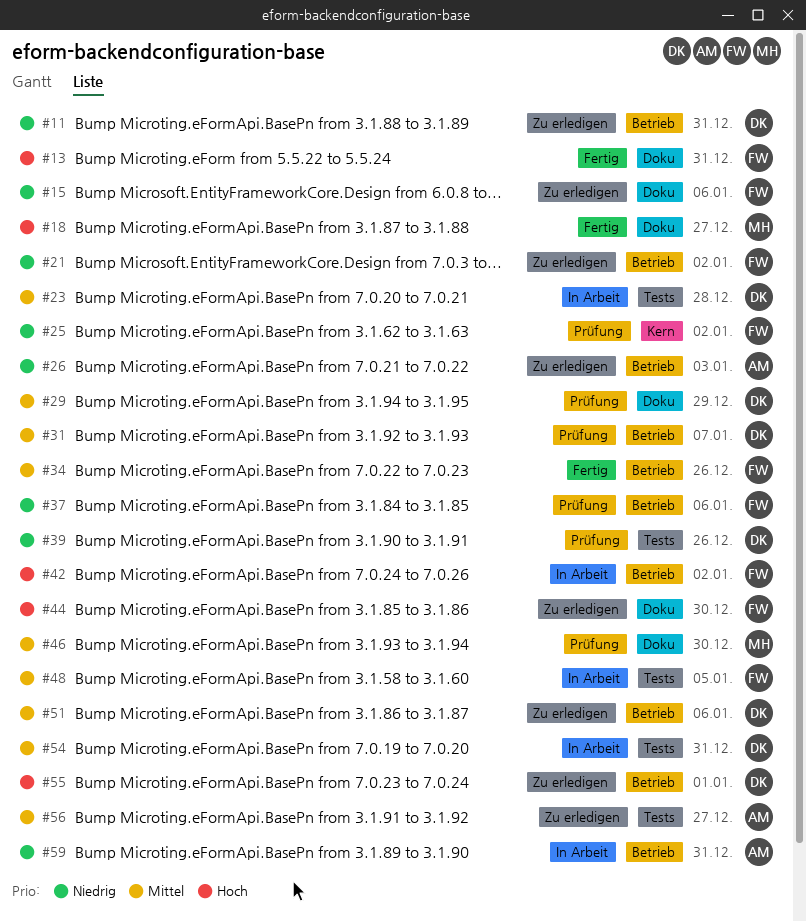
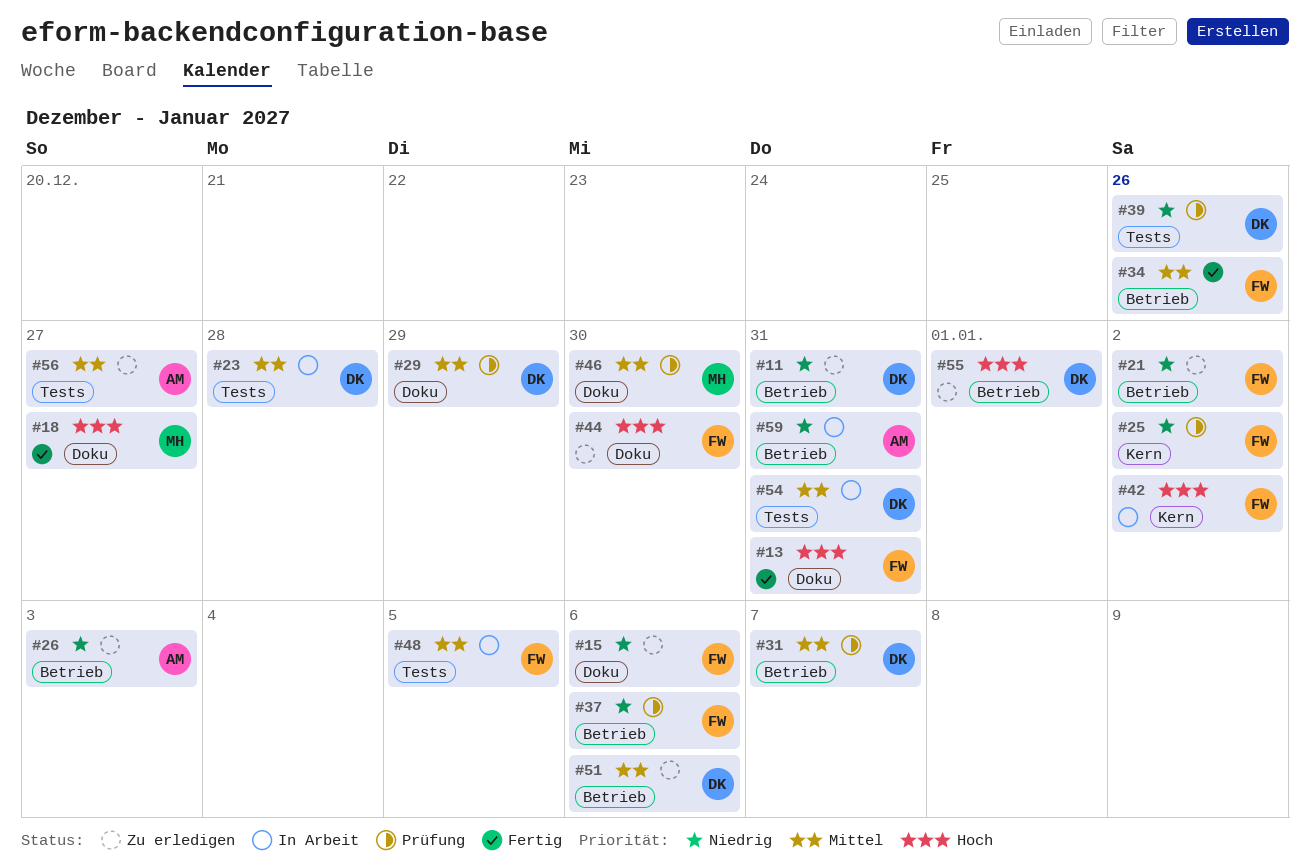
#42, label: Betrieb -> Kern

